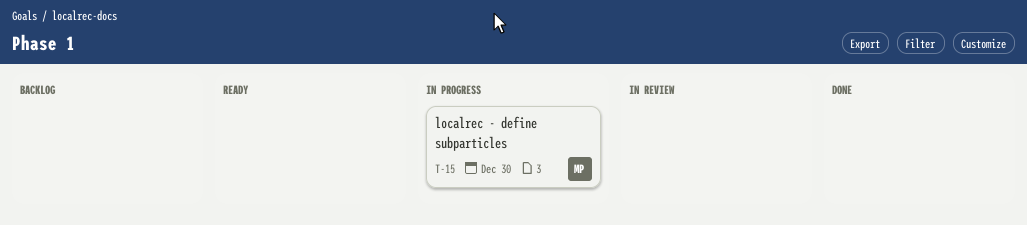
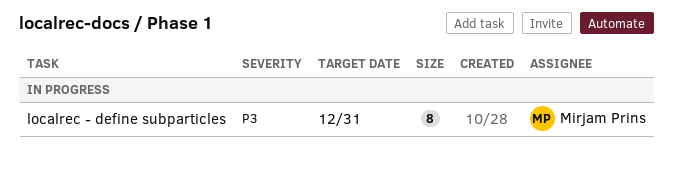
localrec - define subparticles, due: Dec 30 -> Dec 31

